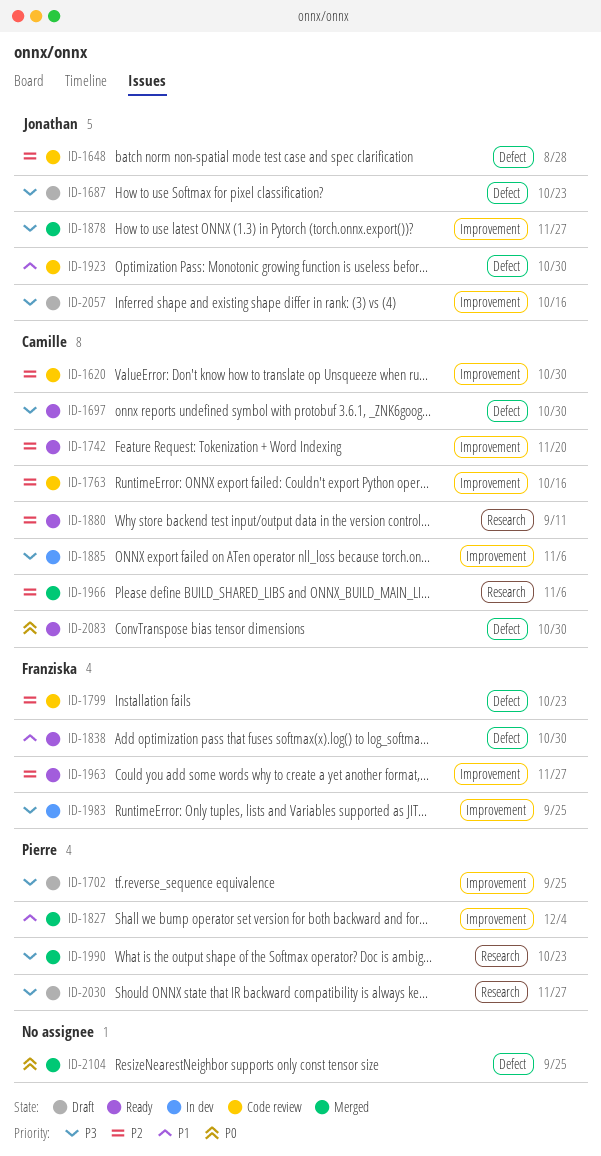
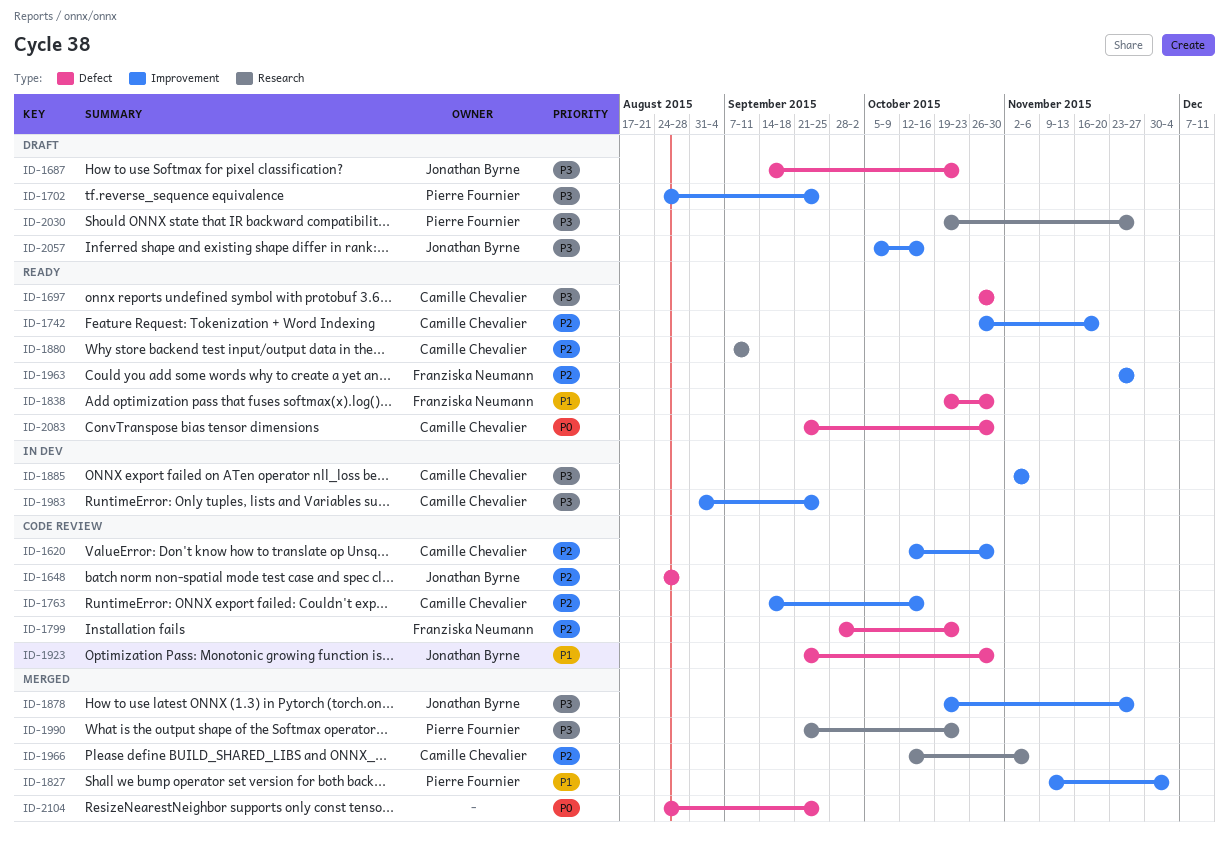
ID-1983, owner: Franziska Neumann -> Camille Chevalier

